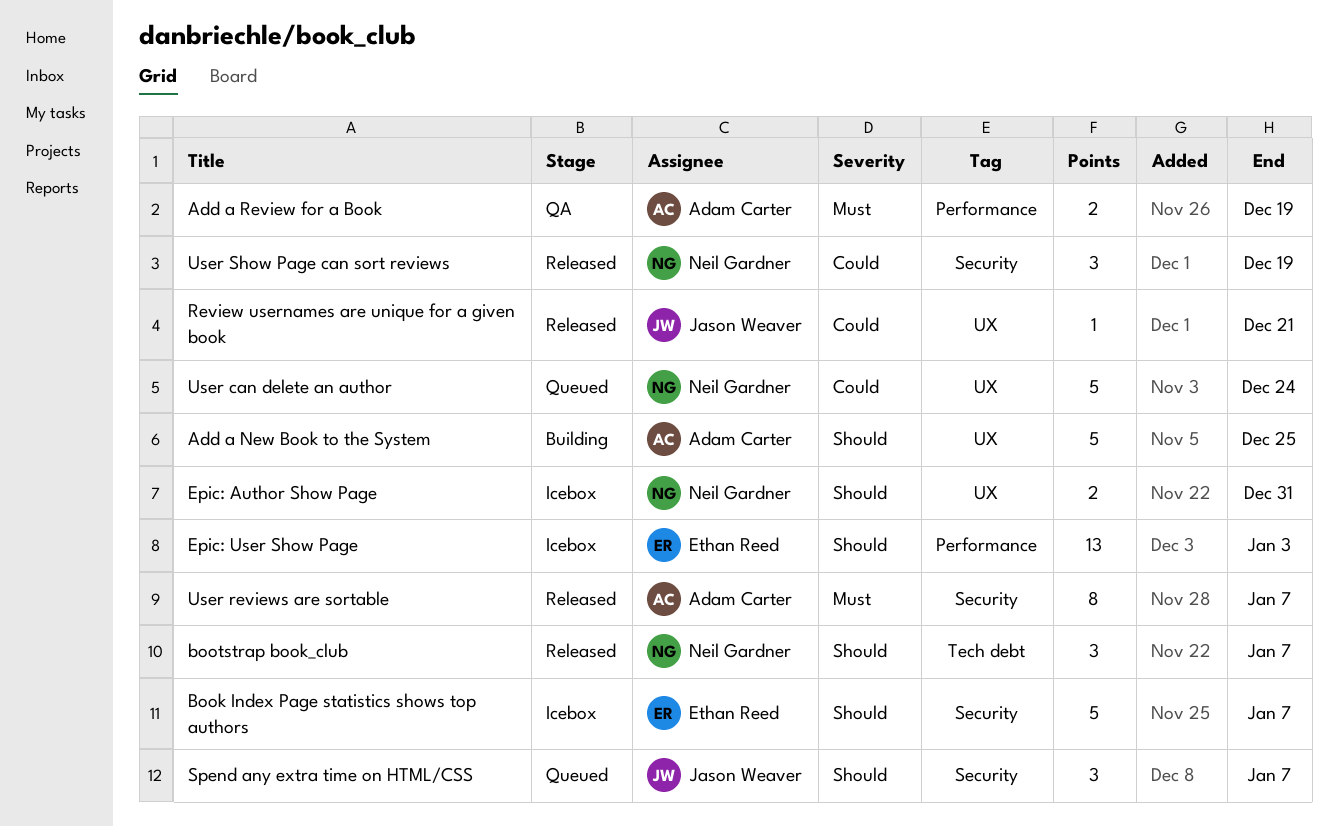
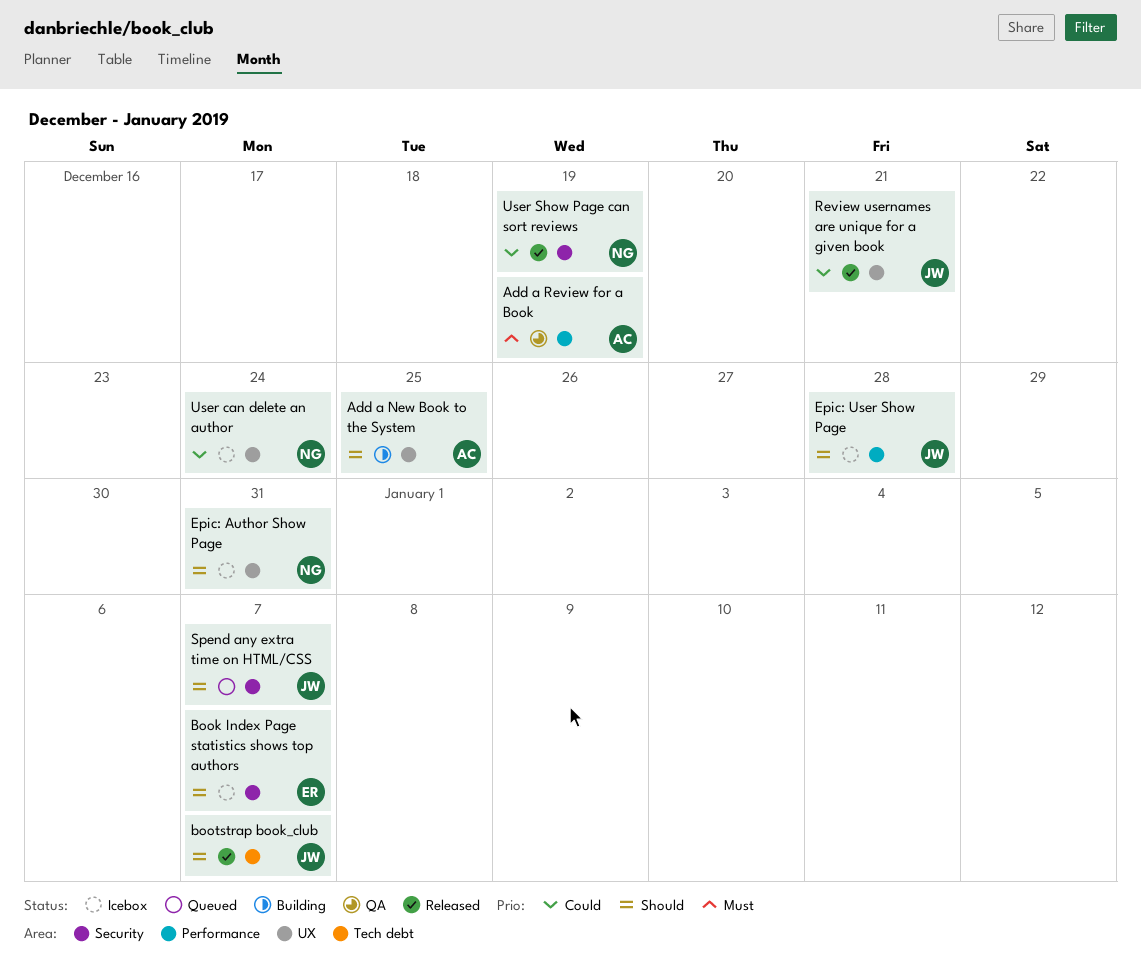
bootstrap book_club, owner: Neil Gardner -> Jason Weaver
Epic: User Show Page, owner: Ethan Reed -> Jason Weaver
Epic: User Show Page, due: Jan 3 -> Dec 28
User can delete an author, status: Queued -> Icebox
User reviews are sortable: present -> none

